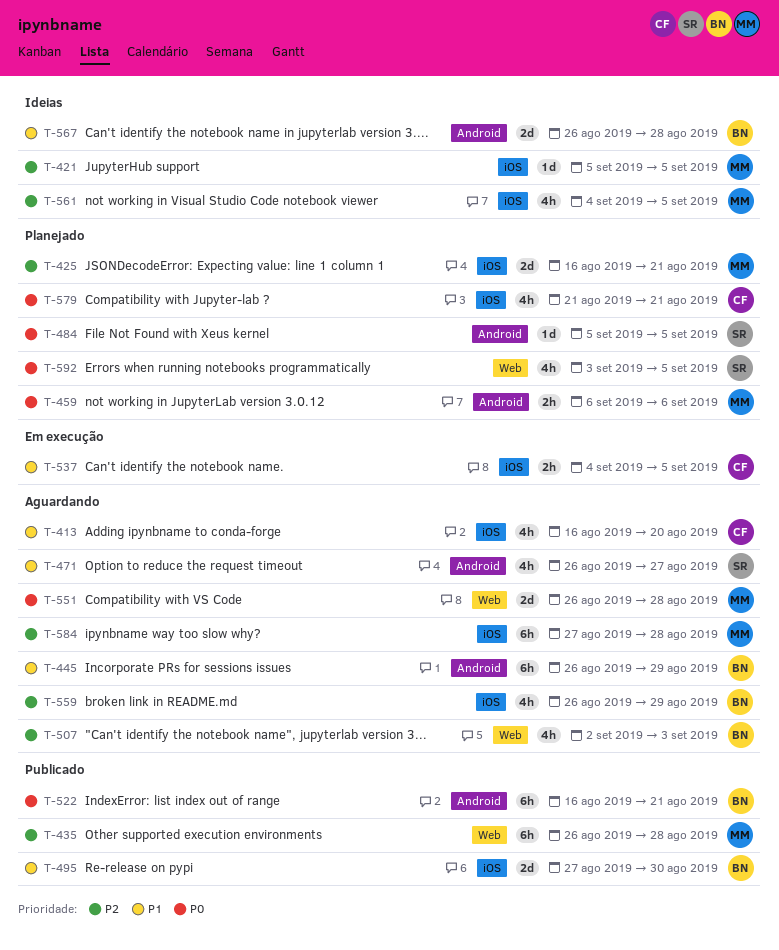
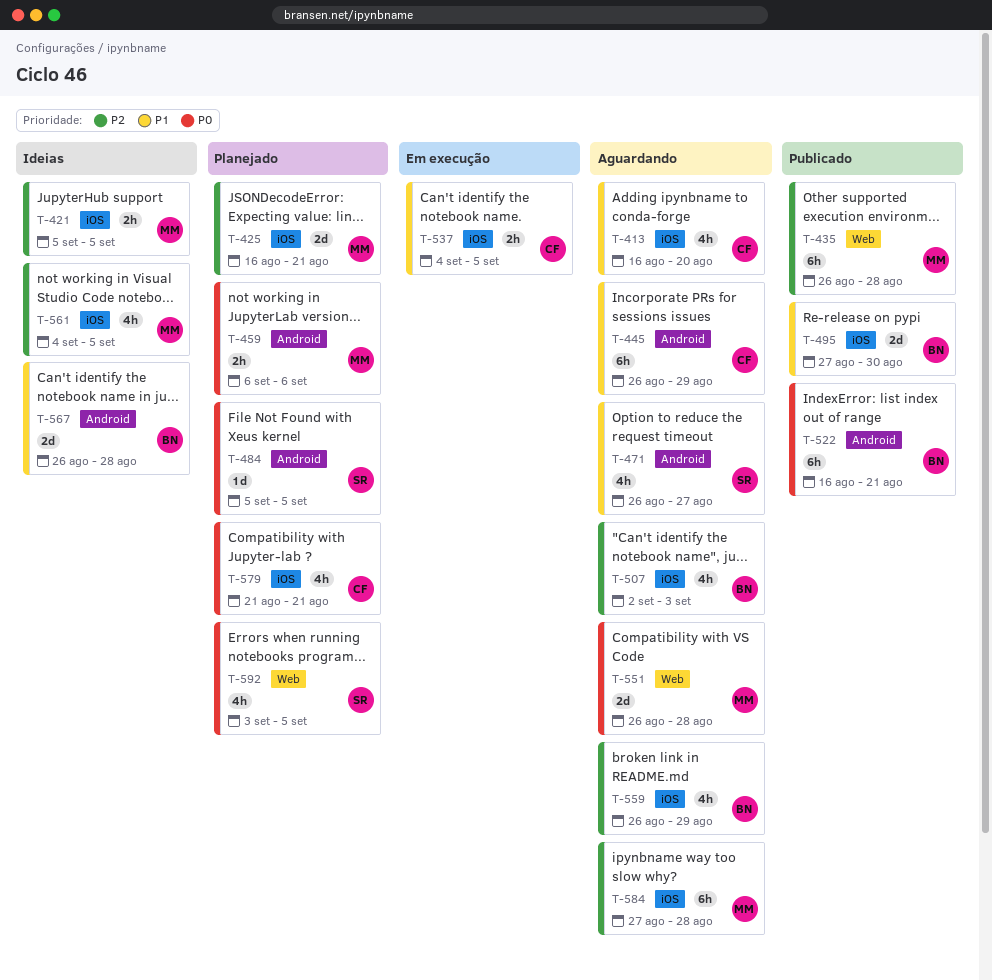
T-421, estimate: 1d -> 2h
T-445, owner: BN -> CF
T-507, label: Web -> iOS

